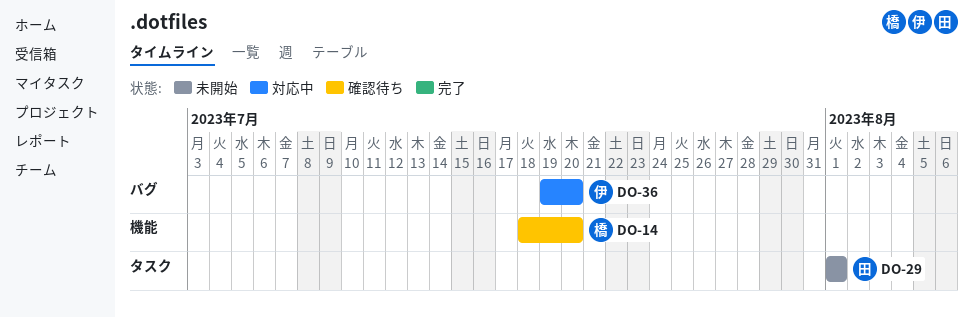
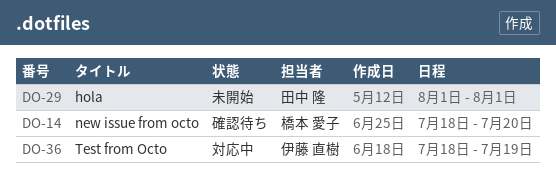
DO-36, start: Jul 19 -> Jul 18
DO-36, due: Jul 20 -> Jul 19

